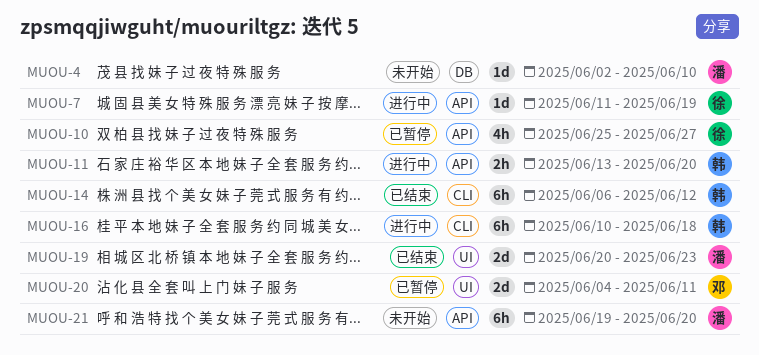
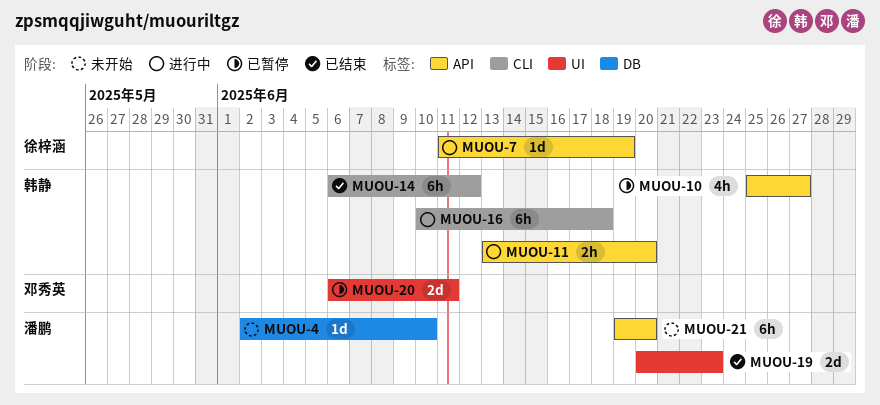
MUOU-10, owner: 徐梓涵 -> 韩静
MUOU-20, start: Jun 4 -> Jun 6

